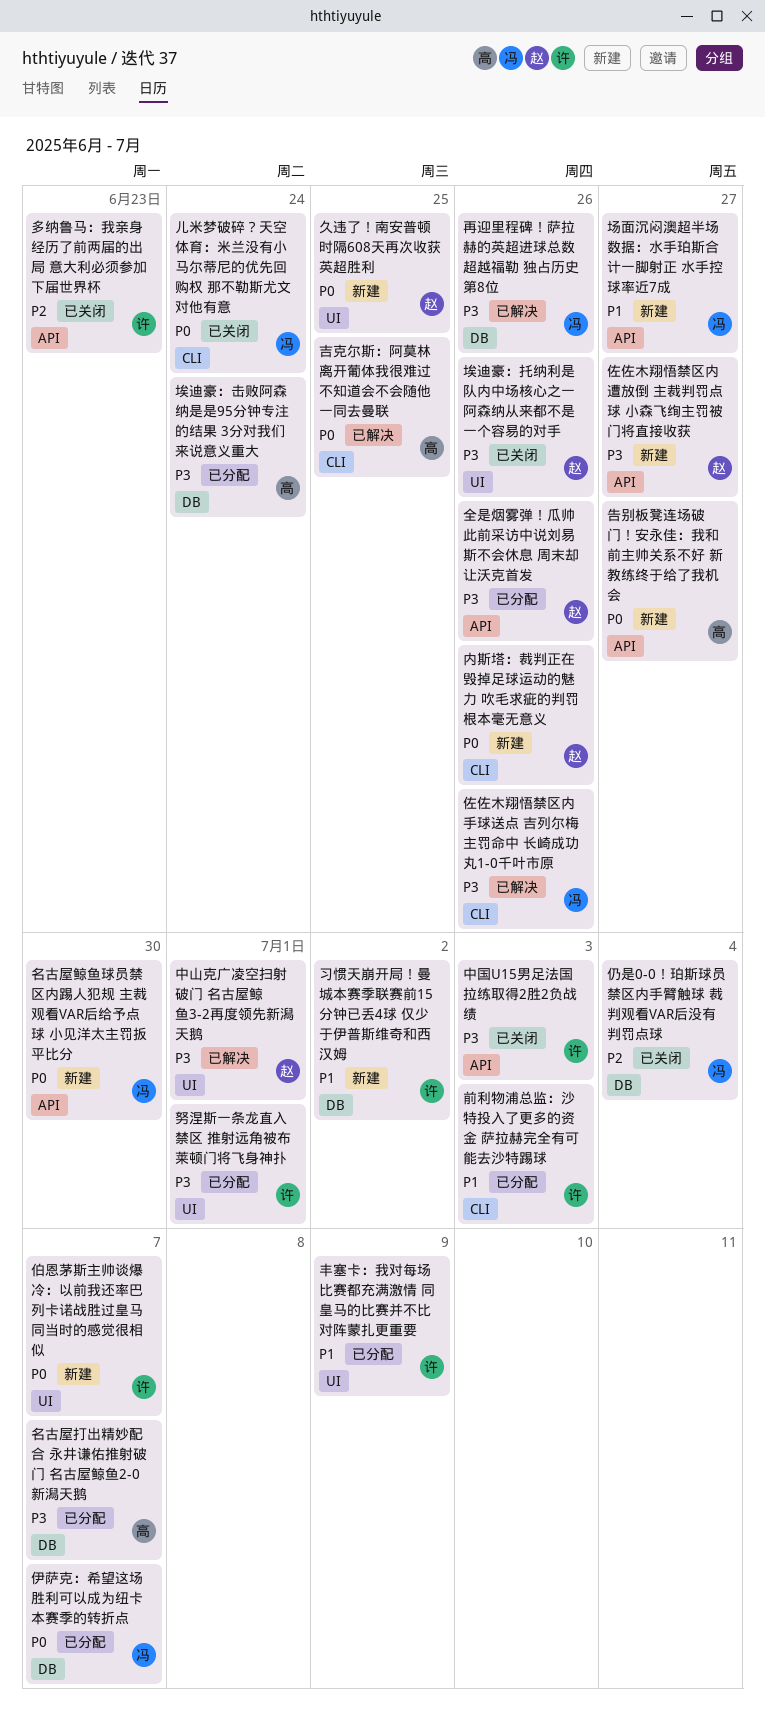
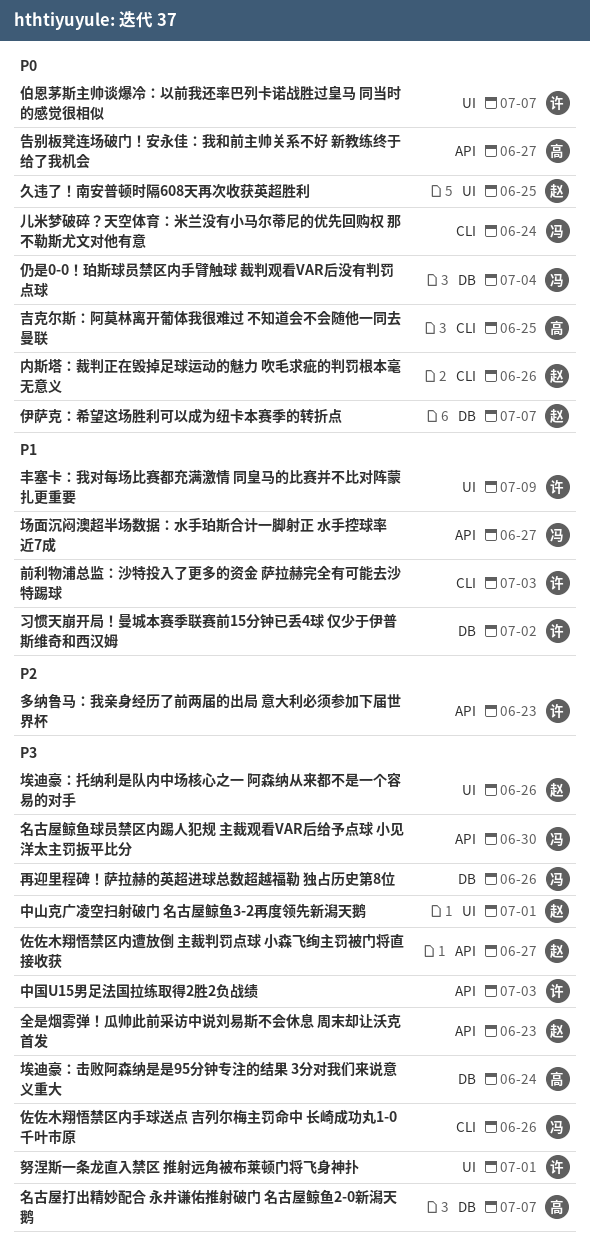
仍是0-0！珀斯球员禁区内手臂触球 裁判观看VAR后没有判罚点球, priority: P2 -> P0
伊萨克：希望这场胜利可以成为纽卡本赛季的转折点, owner: 冯 -> 赵
全是烟雾弹！瓜帅此前采访中说刘易斯不会休息 周末却让沃克首发, due: Jun 26 -> Jun 23
名古屋鲸鱼球员禁区内踢人犯规 主裁观看VAR后给予点球 小见洋太主罚扳平比分, priority: P0 -> P3

